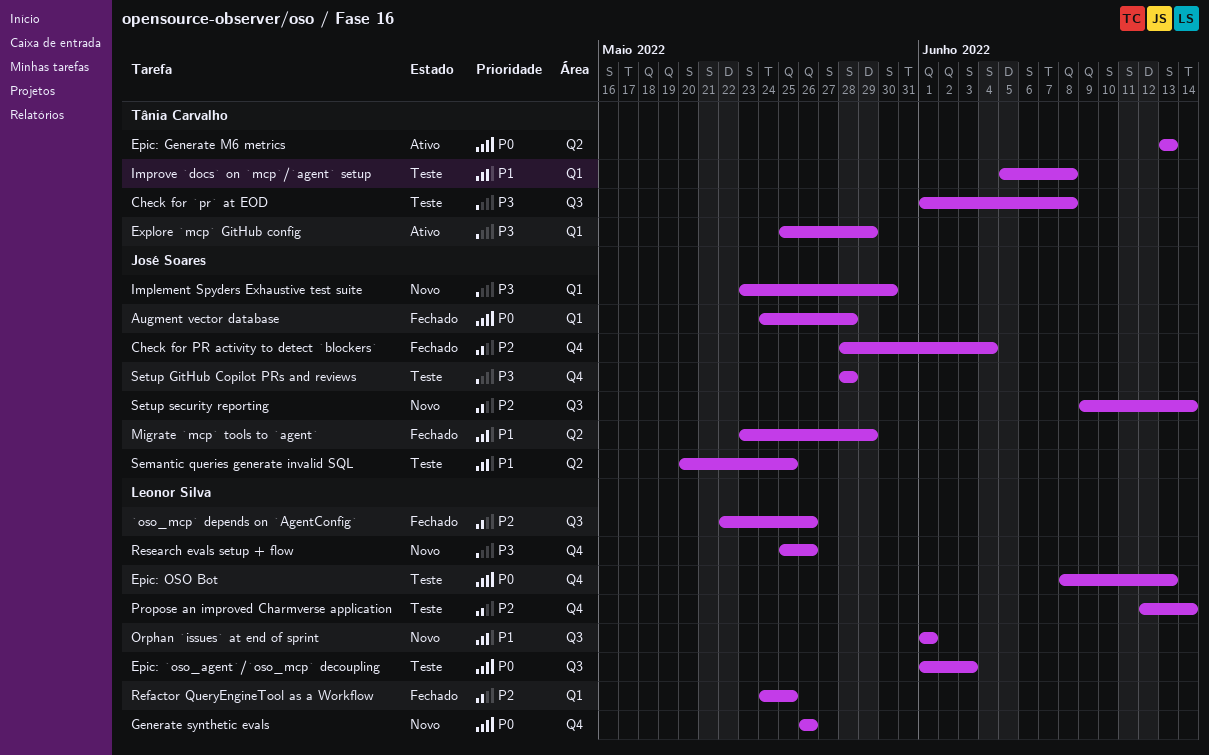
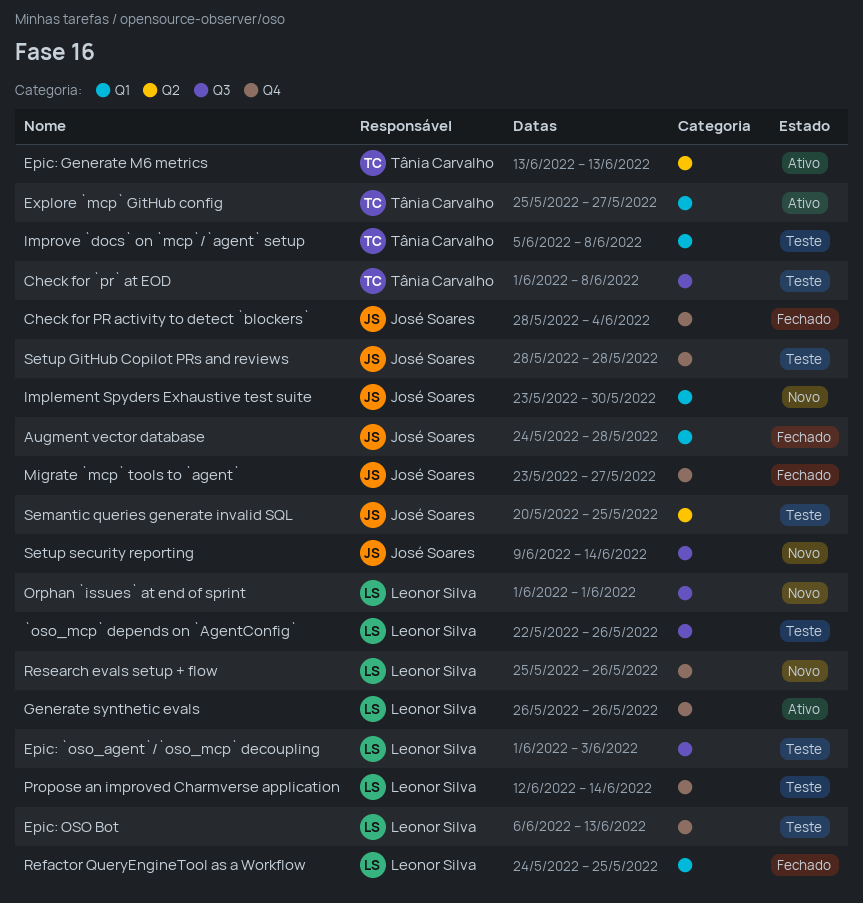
`oso_mcp` depends on `AgentConfig`, status: Fechado -> Teste
Epic: OSO Bot, start: Jun 8 -> Jun 6
Explore `mcp` GitHub config, due: May 29 -> May 27
Generate synthetic evals, status: Novo -> Ativo
Migrate `mcp` tools to `agent`, label: Q2 -> Q4
Migrate `mcp` tools to `agent`, due: May 29 -> May 27

